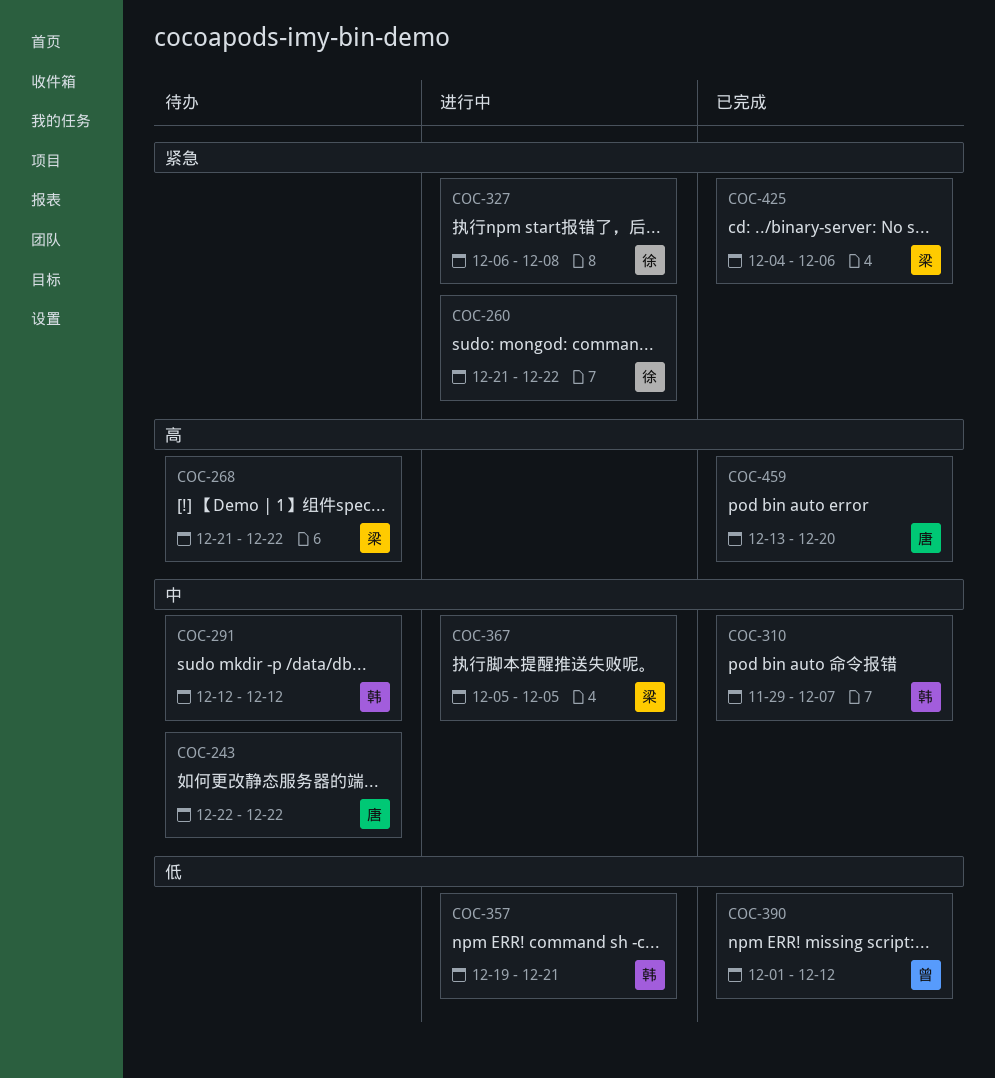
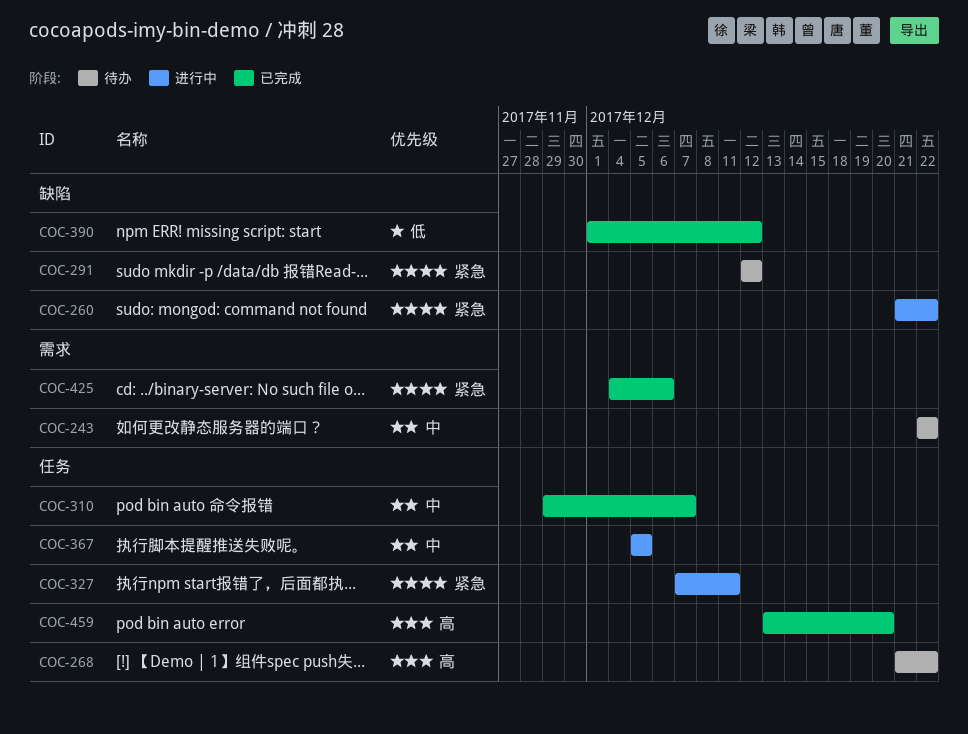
COC-291, priority: 中 -> 紧急
COC-327, start: Dec 6 -> Dec 7
COC-327, due: Dec 8 -> Dec 11
COC-357: present -> none

